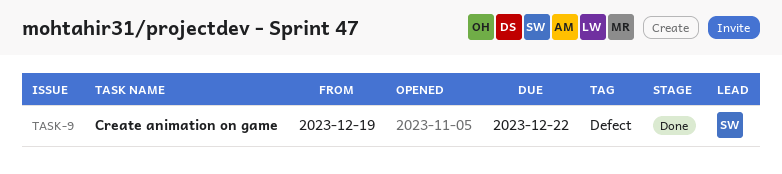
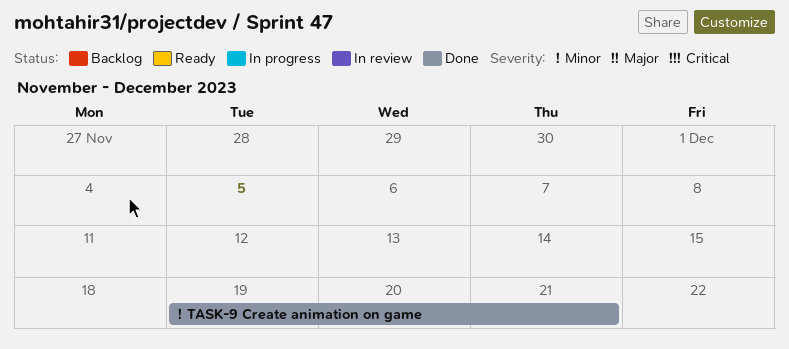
TASK-9, due: Dec 22 -> Dec 21

